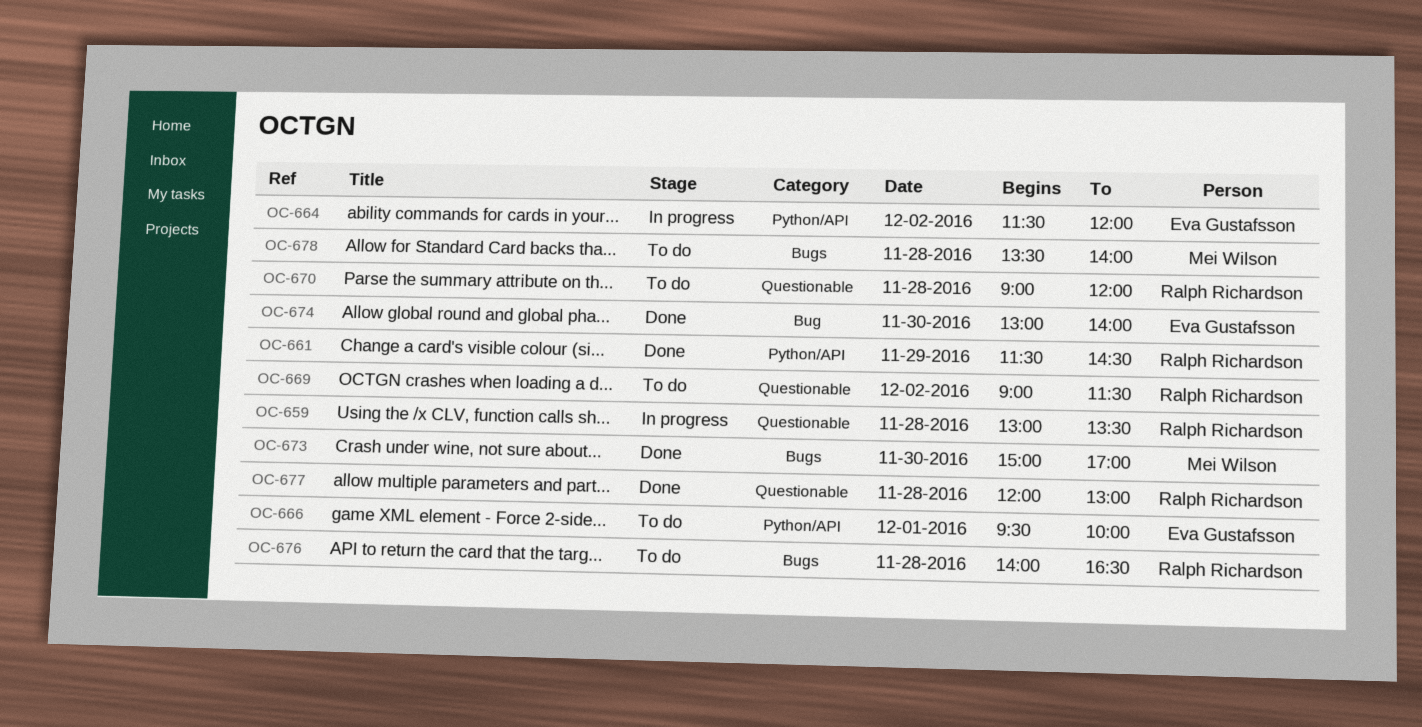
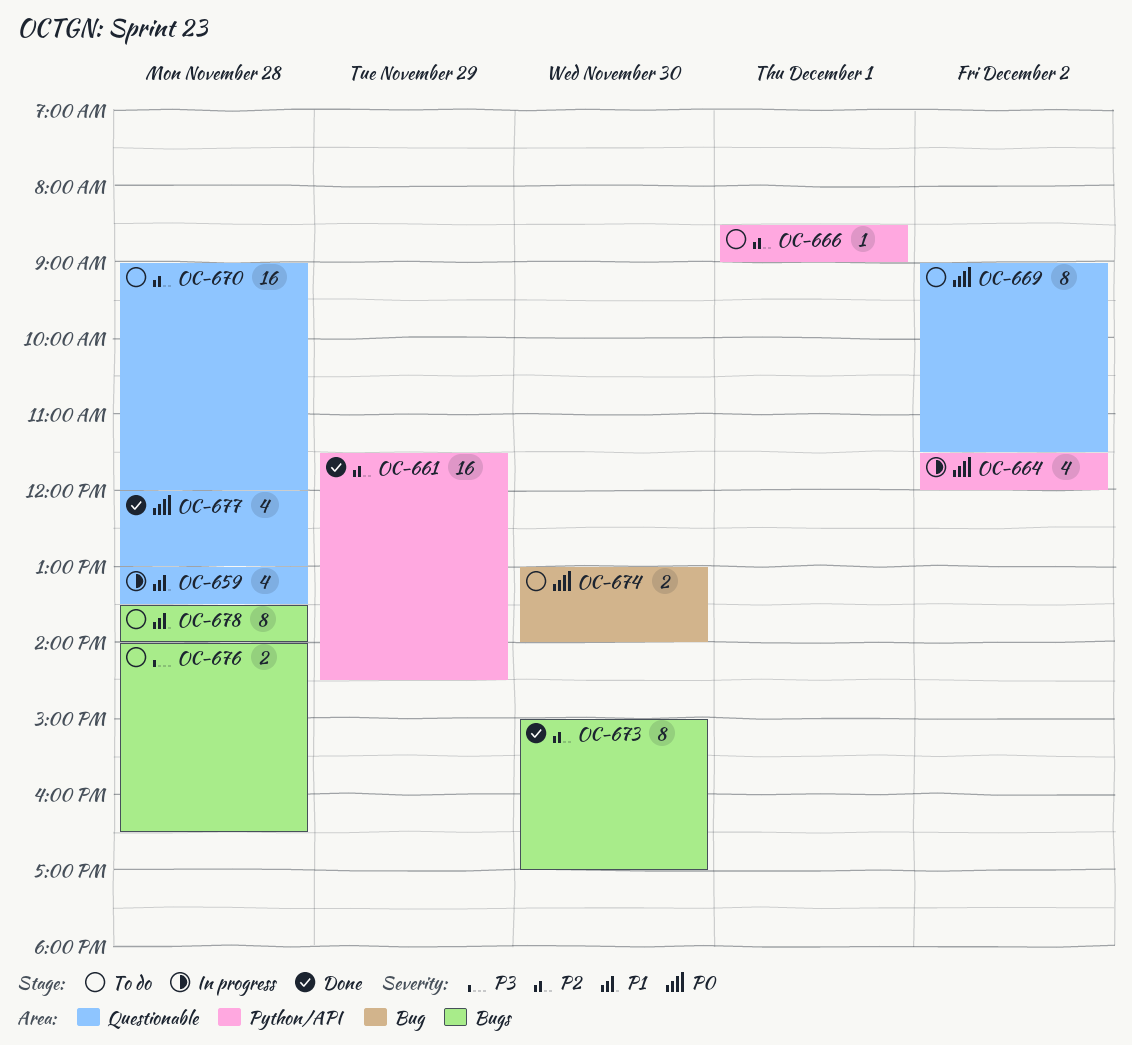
OC-666, begins: 09:30 -> 08:30
OC-666, ends: 10:00 -> 09:00
OC-674, status: Done -> To do

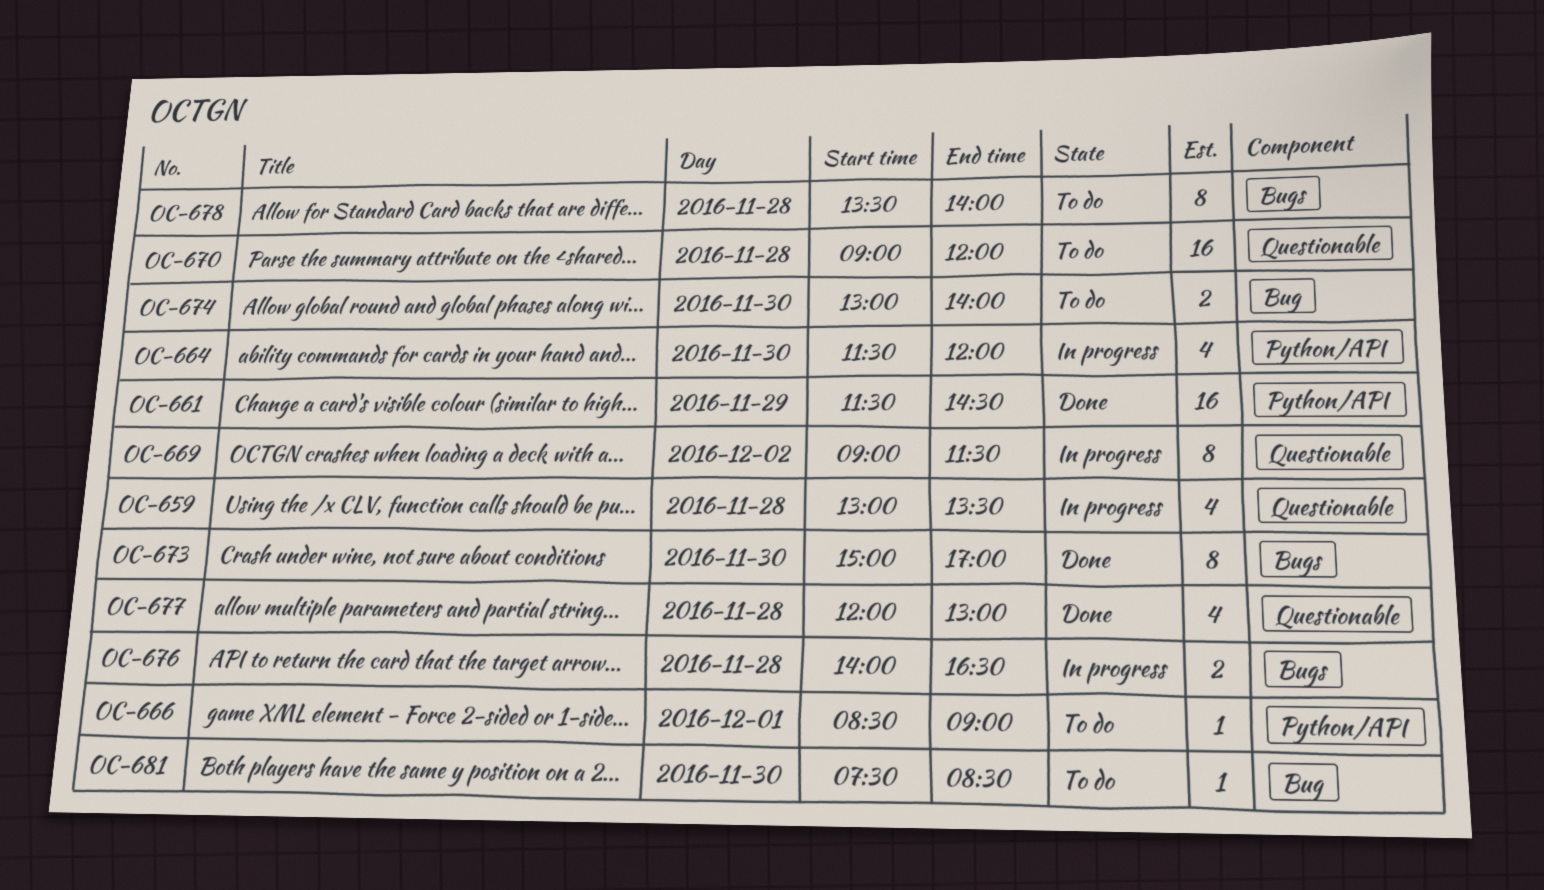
OC-664, day: Dec 2 -> Nov 30
OC-669, status: To do -> In progress
OC-676, status: To do -> In progress
OC-681: none -> present

